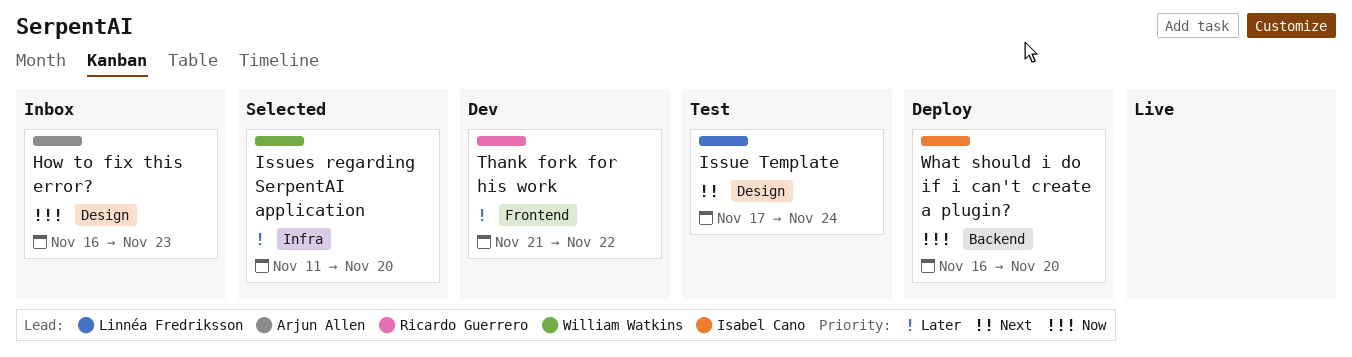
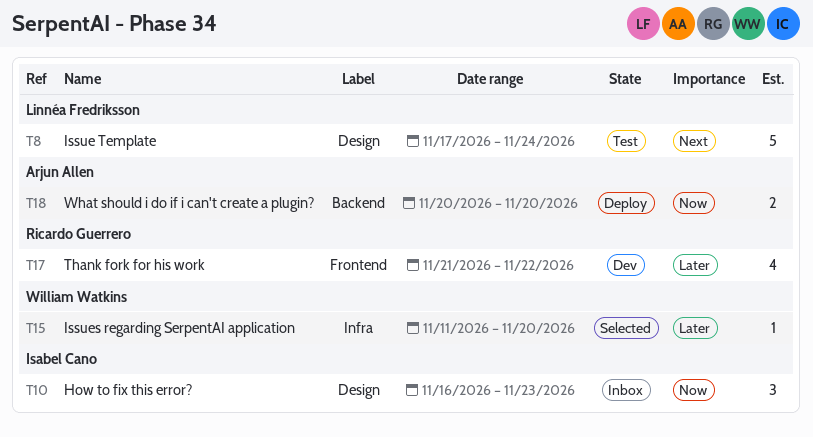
How to fix this error?, owner: Arjun Allen -> Isabel Cano
What should i do if i can't create a plugin?, owner: Isabel Cano -> Arjun Allen
What should i do if i can't create a plugin?, start: Nov 16 -> Nov 20

